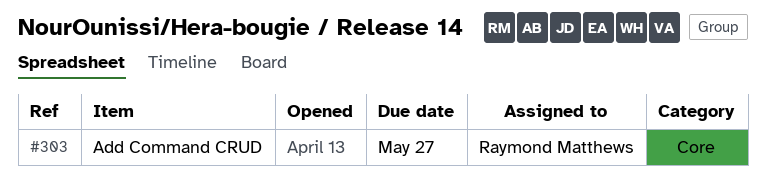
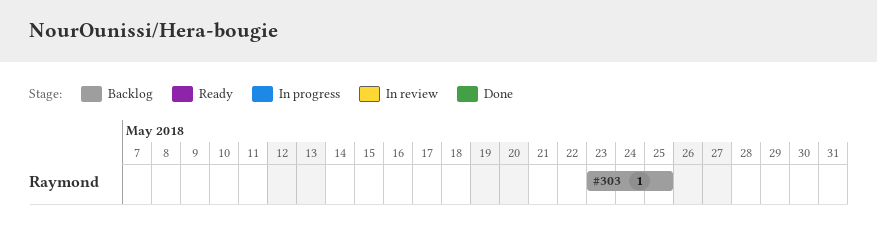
#303, due: May 27 -> May 25

